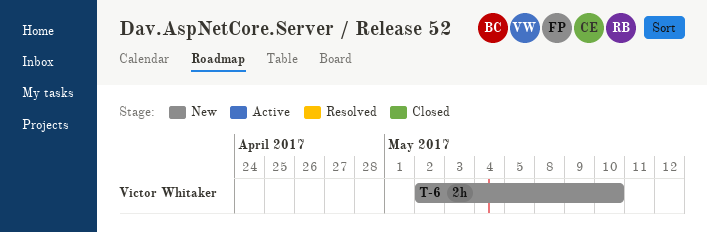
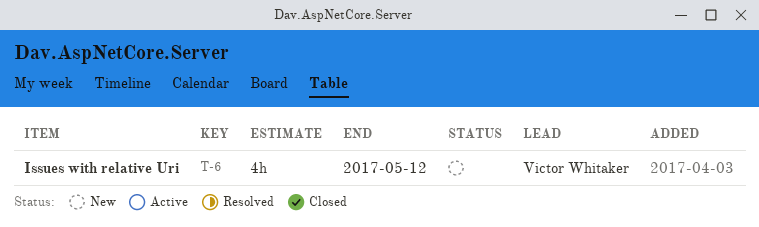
T-6, estimate: 2h -> 4h
T-6, due: May 10 -> May 12

